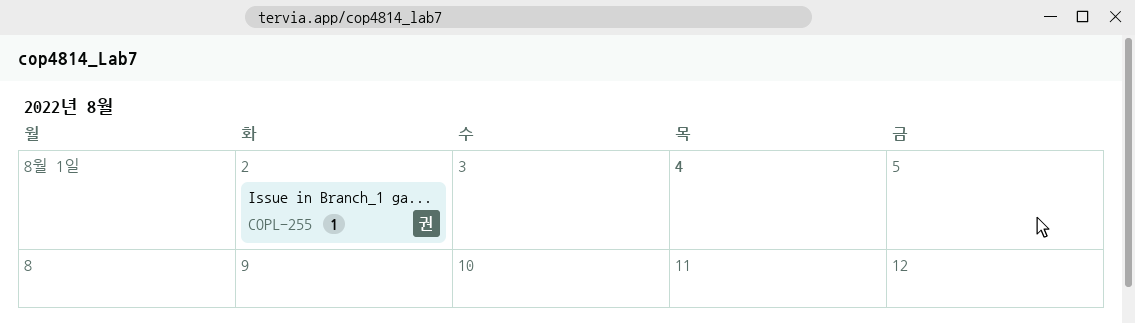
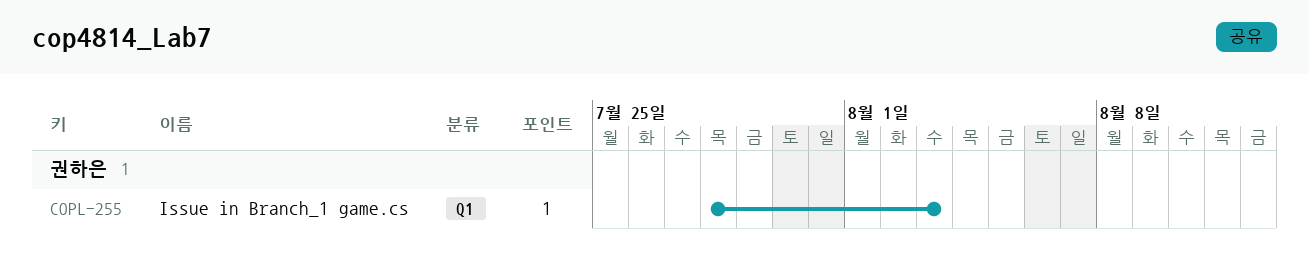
COPL-255, due: Aug 2 -> Aug 3

